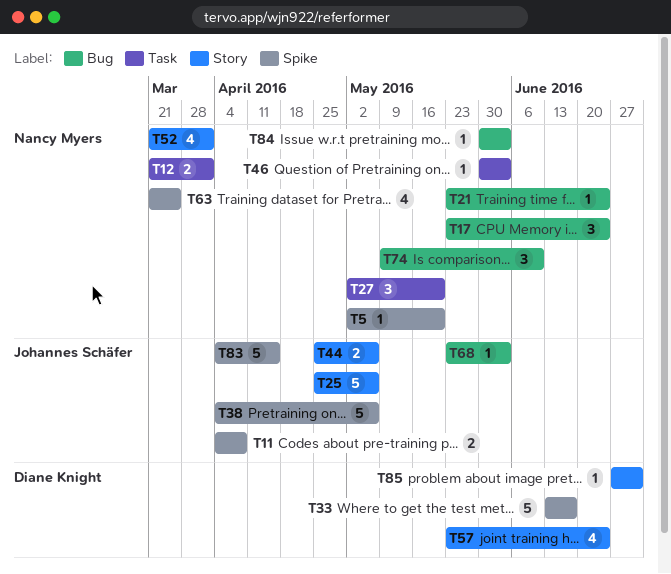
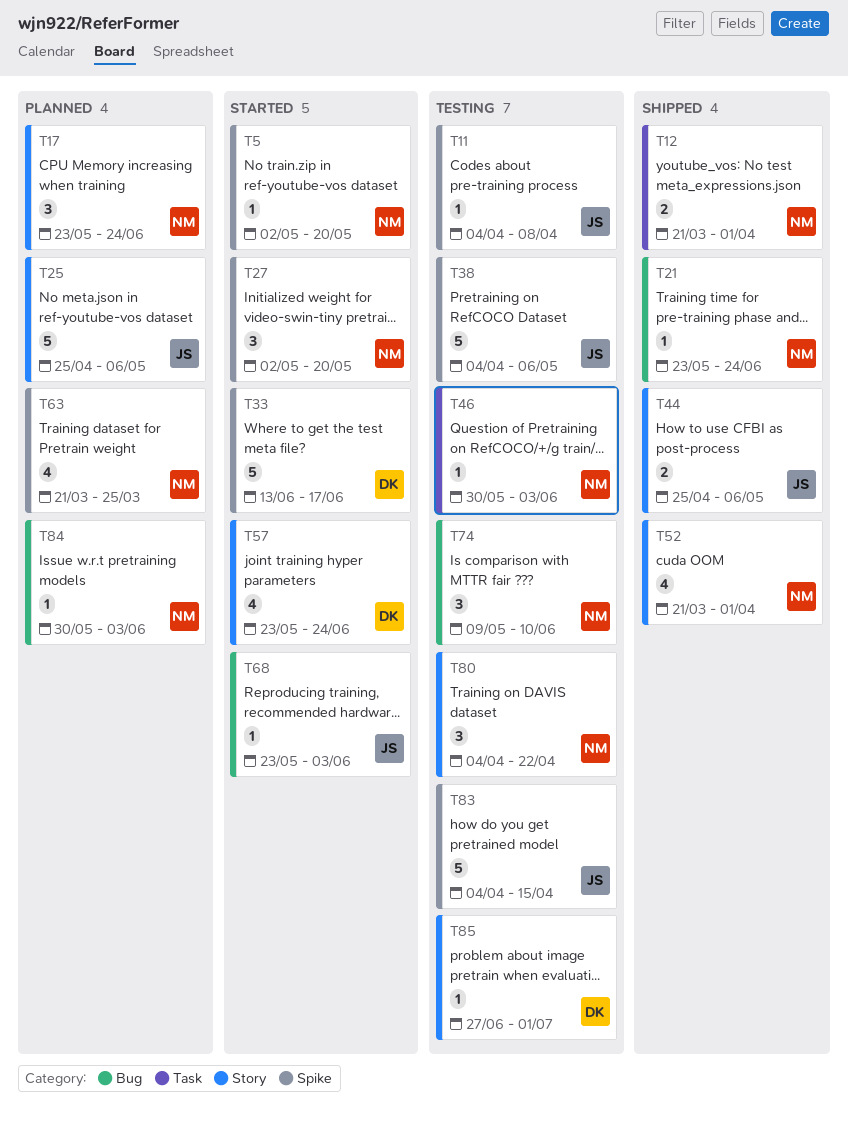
T11, estimate: 2 -> 1
T17, label: Bug -> Story
T27, label: Task -> Spike
T80: none -> present

